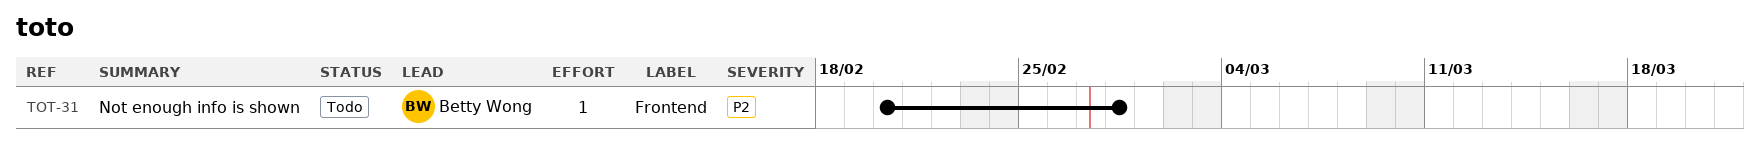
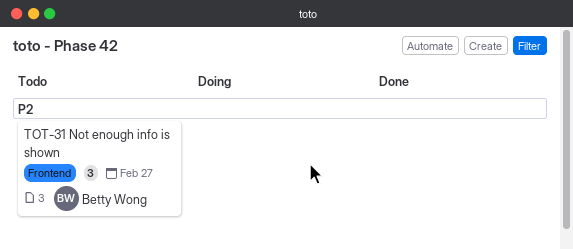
TOT-31, estimate: 1 -> 3
TOT-31, due: Feb 28 -> Feb 27

